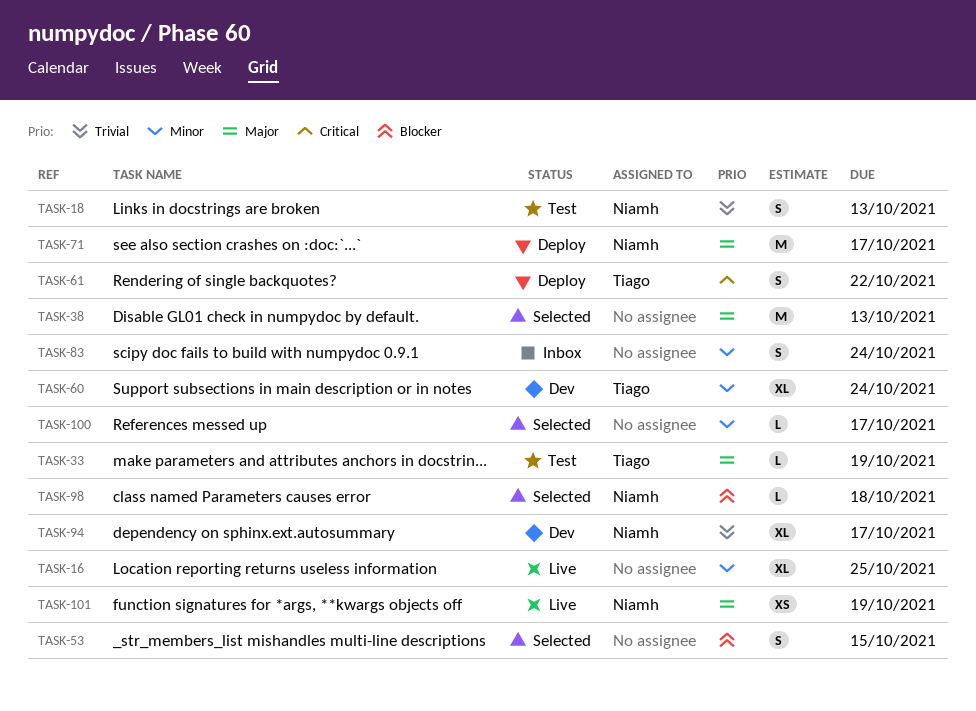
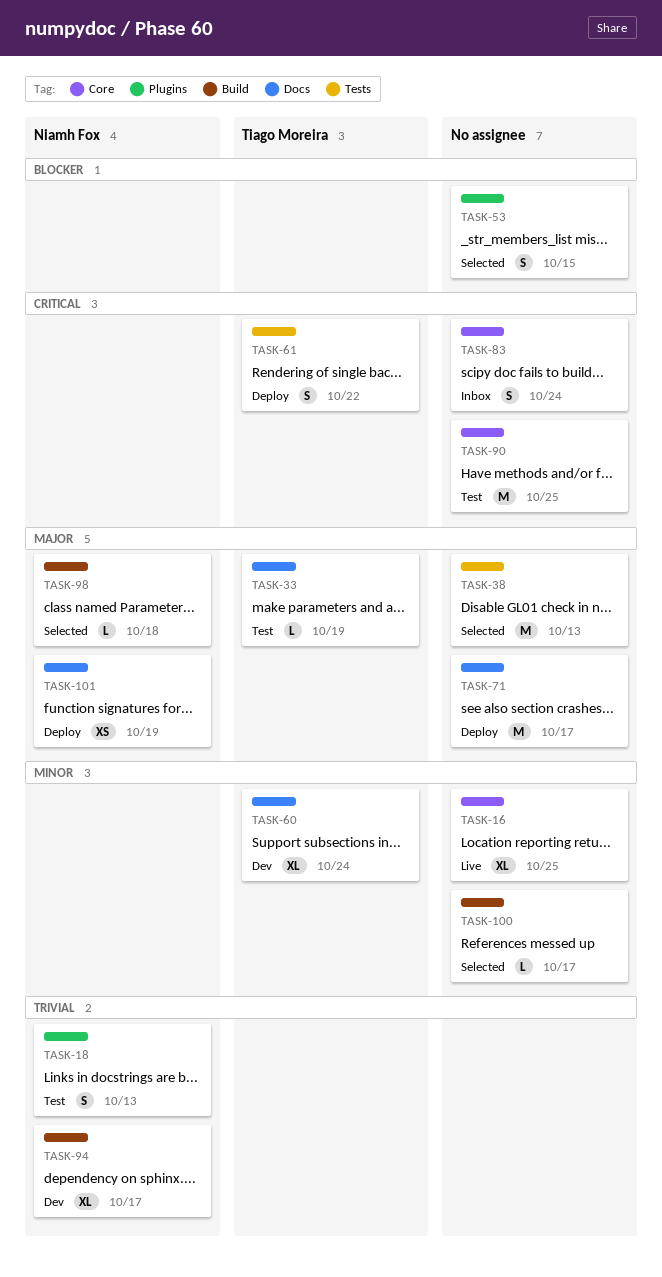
TASK-71, owner: Niamh Fox -> none
TASK-83, priority: Minor -> Critical
TASK-90: none -> present
TASK-98, priority: Blocker -> Major
TASK-101, status: Live -> Deploy

